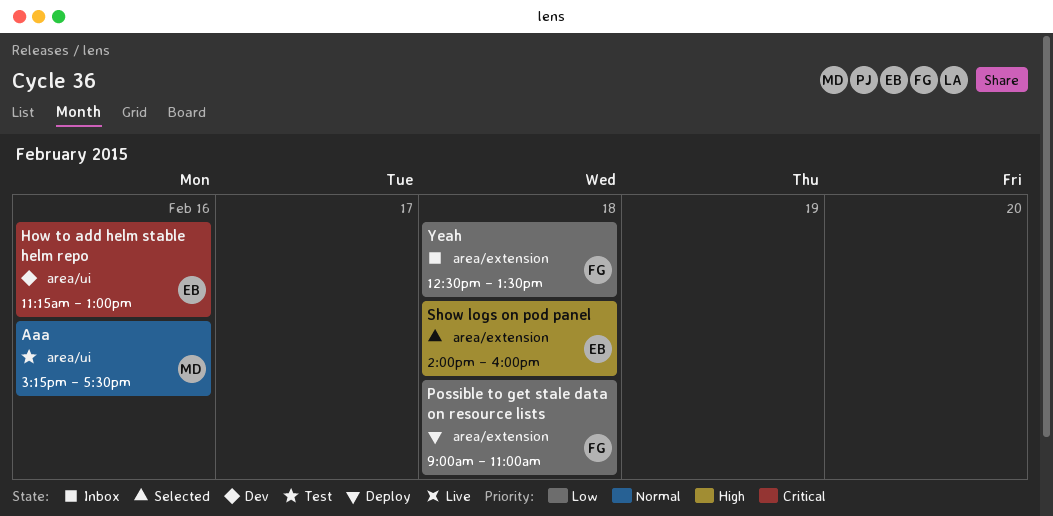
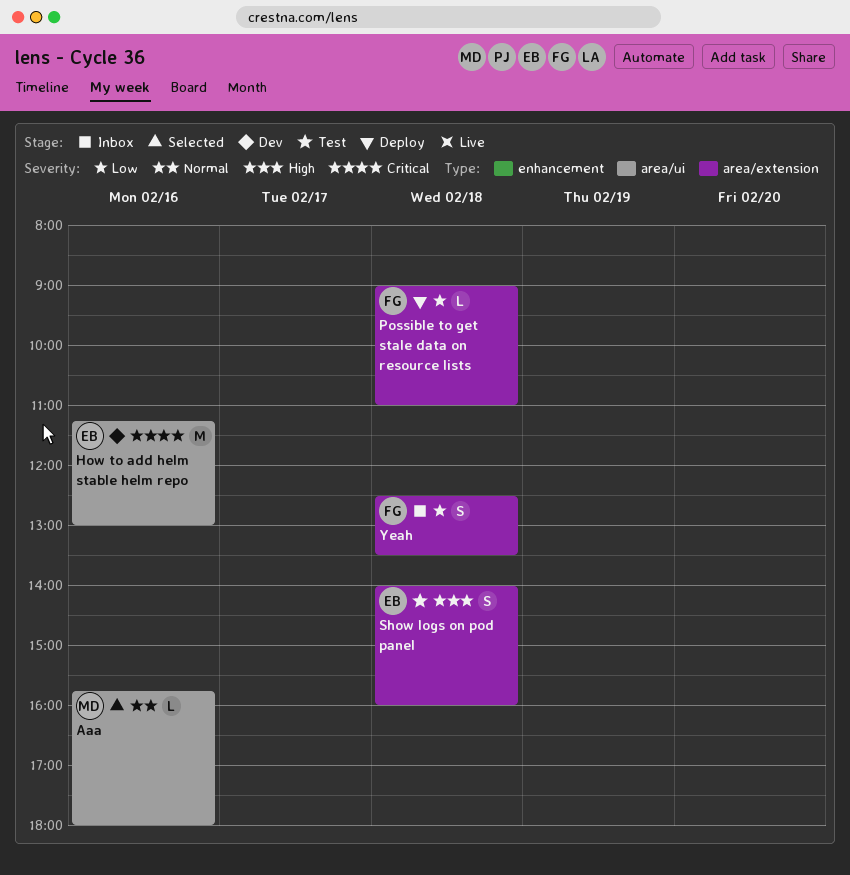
Aaa, status: Test -> Selected
Aaa, begins: 15:15 -> 15:45
Aaa, ends: 17:30 -> 18:00
Show logs on pod panel, status: Selected -> Test

